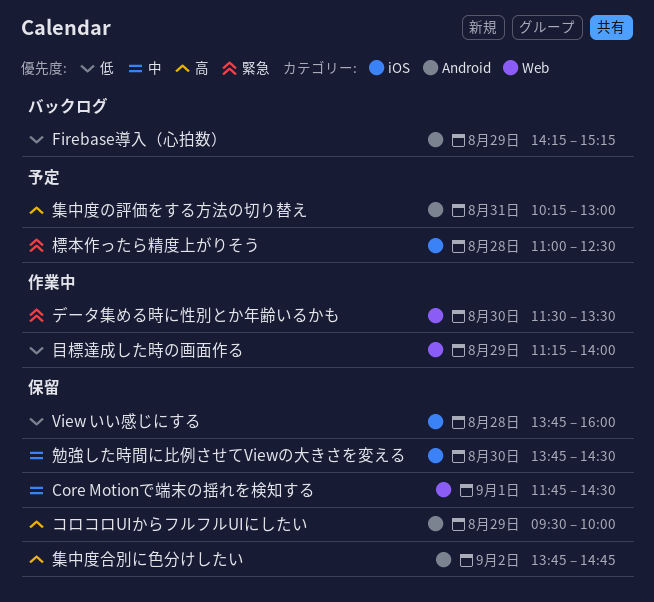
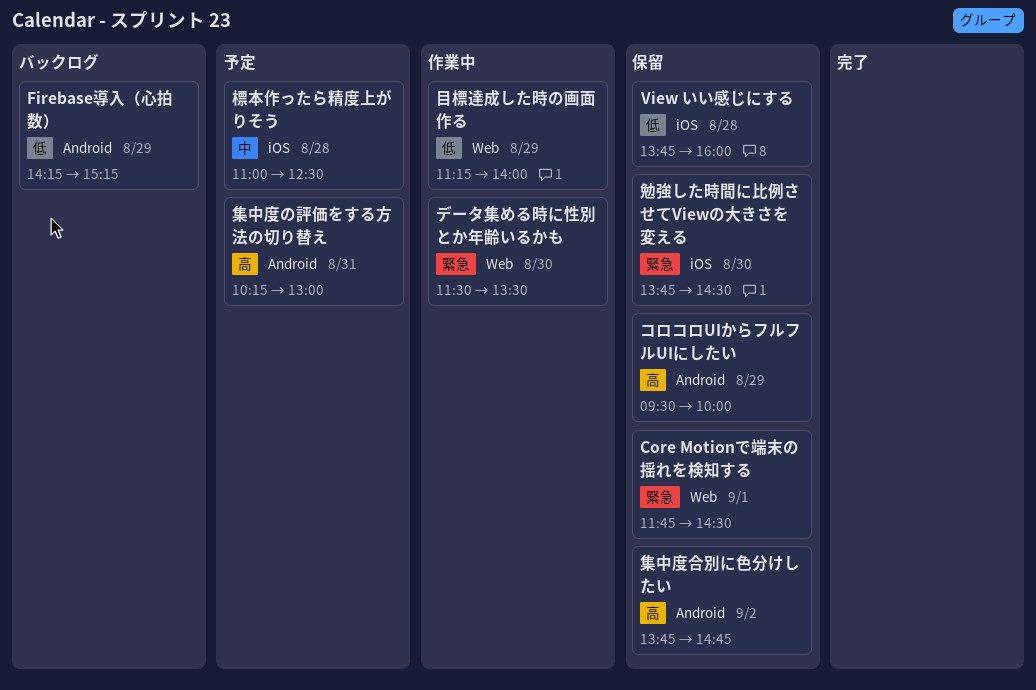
Core Motionで端末の揺れを検知する, priority: 中 -> 緊急
勉強した時間に比例させてViewの大きさを変える, priority: 中 -> 緊急
標本作ったら精度上がりそう, priority: 緊急 -> 中

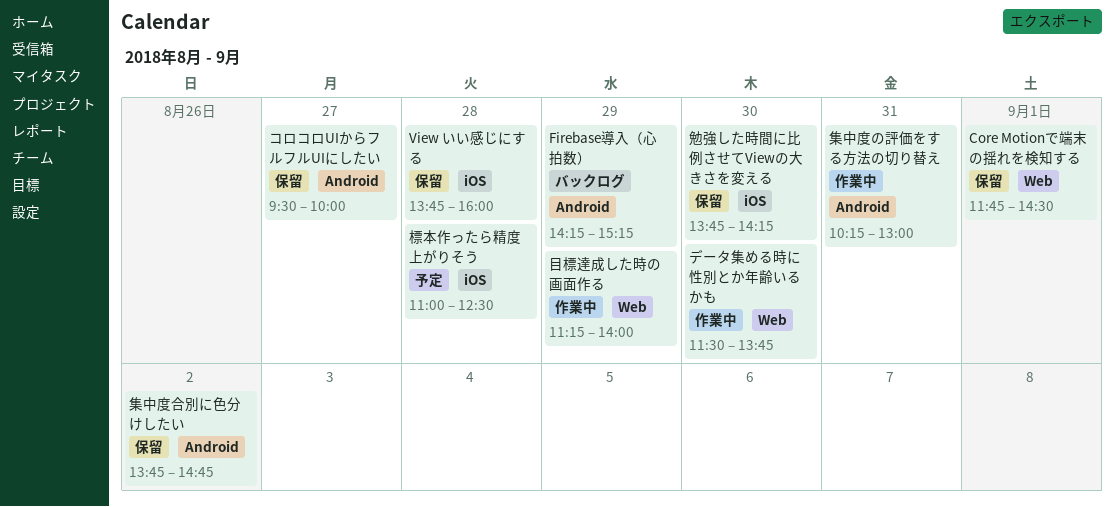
コロコロUIからフルフルUIにしたい, day: Aug 29 -> Aug 27
データ集める時に性別とか年齢いるかも, ends: 13:30 -> 13:45
勉強した時間に比例させてViewの大きさを変える, ends: 14:30 -> 14:15
集中度の評価をする方法の切り替え, status: 予定 -> 作業中

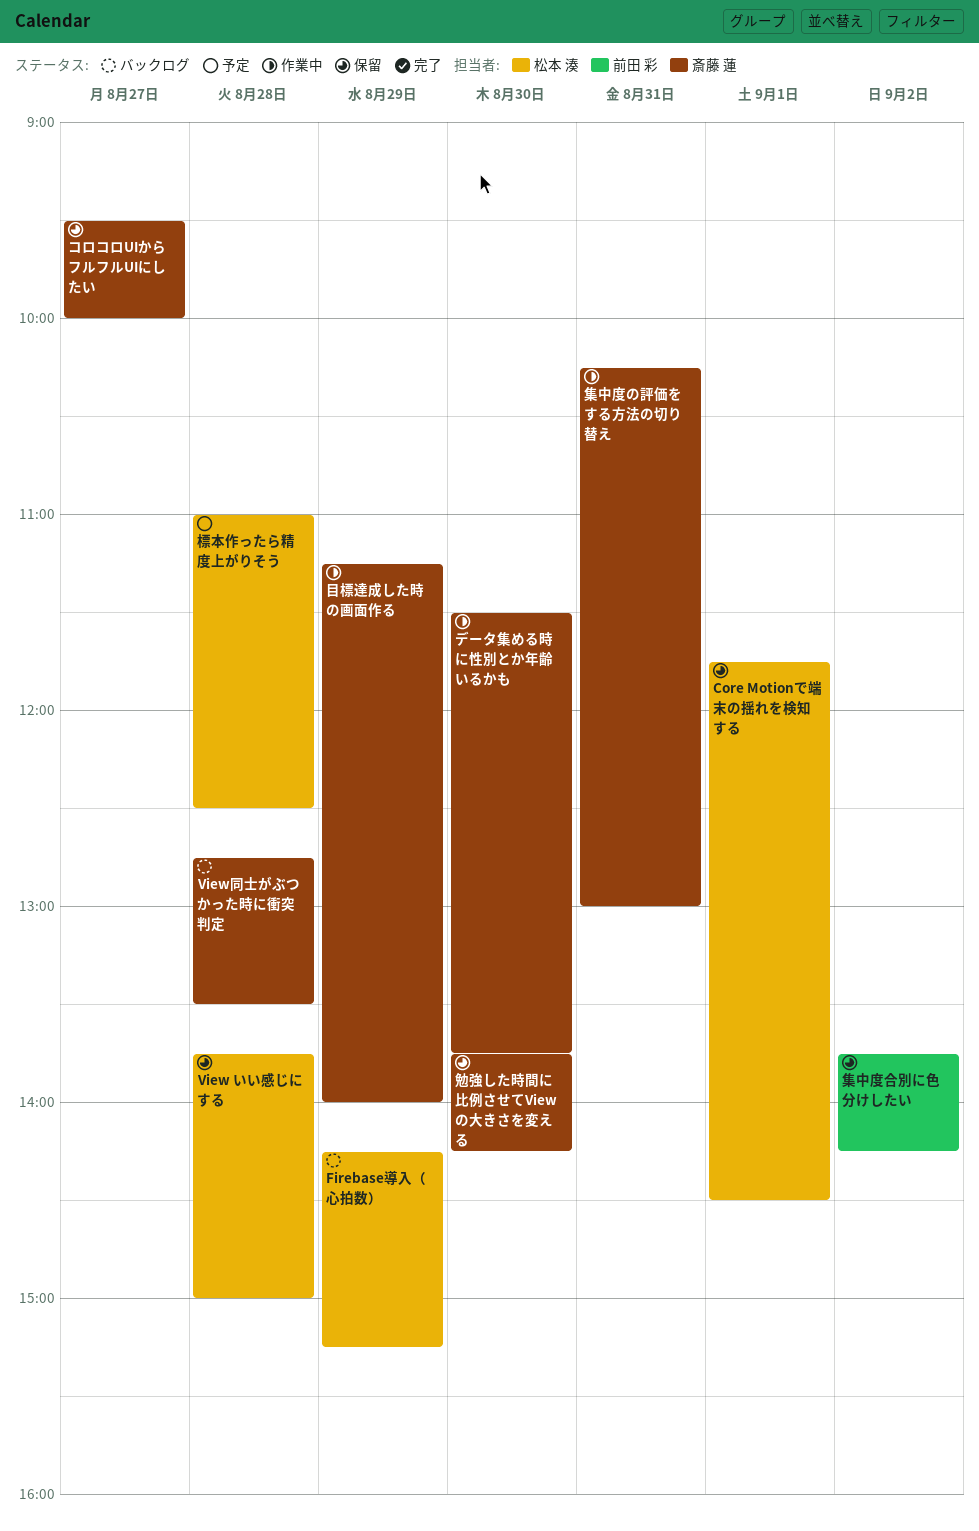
View いい感じにする, ends: 16:00 -> 15:00
View同士がぶつかった時に衝突判定: none -> present
集中度合別に色分けしたい, ends: 14:45 -> 14:15

